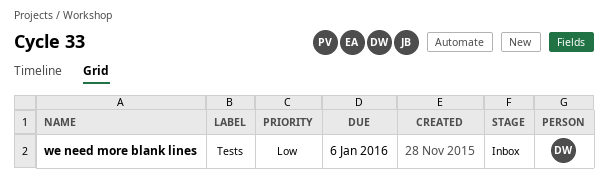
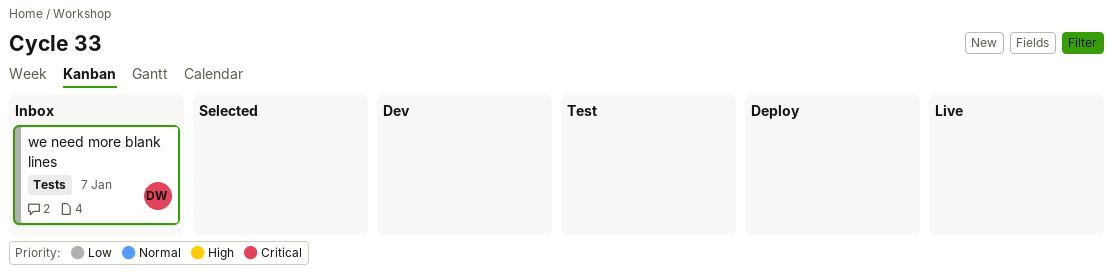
we need more blank lines, due: Jan 6 -> Jan 7

